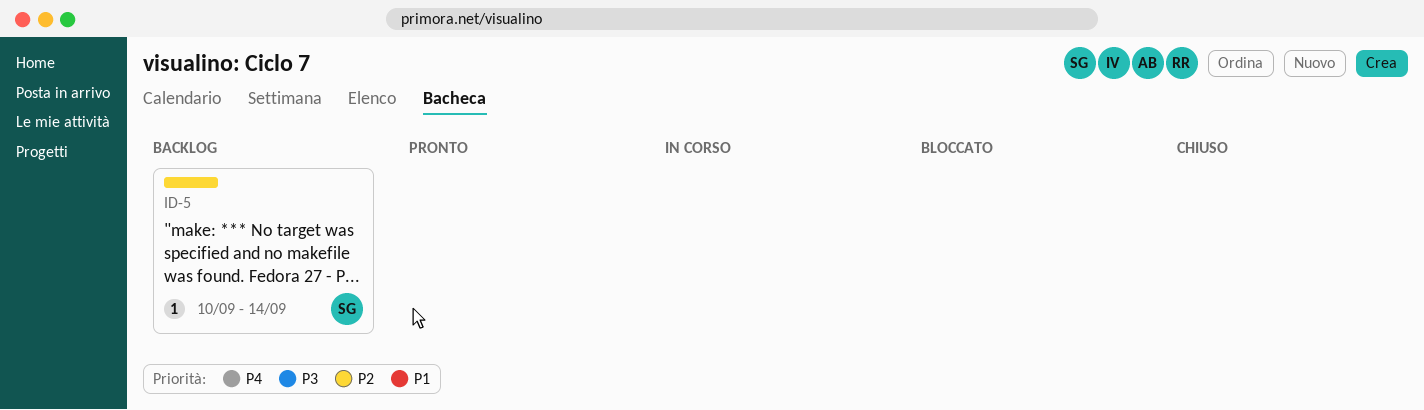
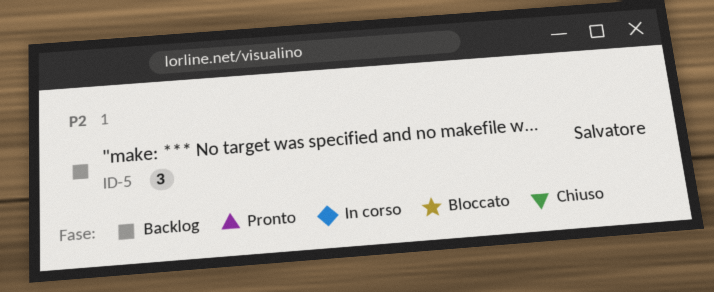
ID-5, estimate: 1 -> 3

